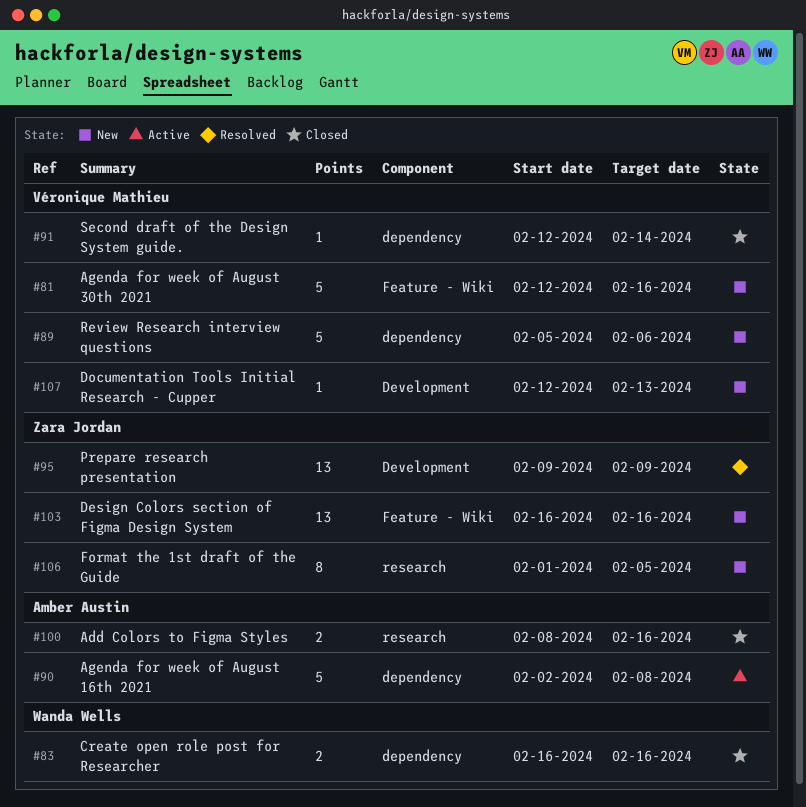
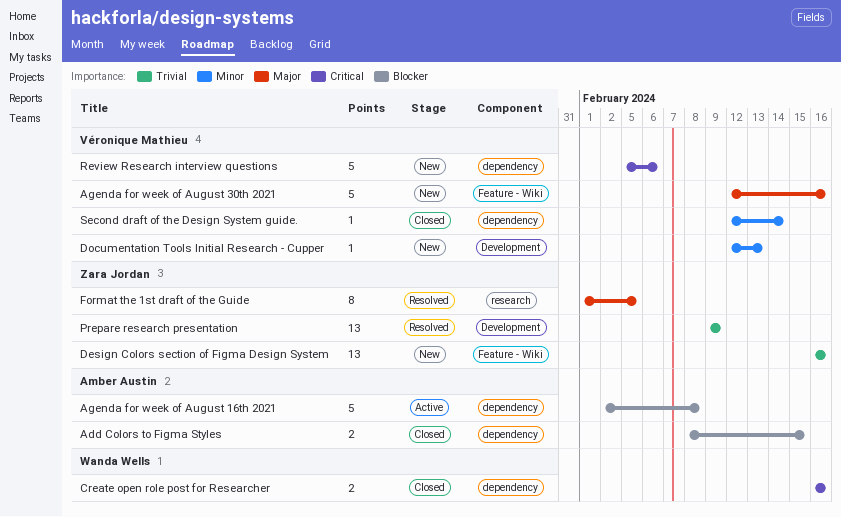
Add Colors to Figma Styles, label: research -> dependency
Add Colors to Figma Styles, due: Feb 16 -> Feb 15
Format the 1st draft of the Guide, status: New -> Resolved

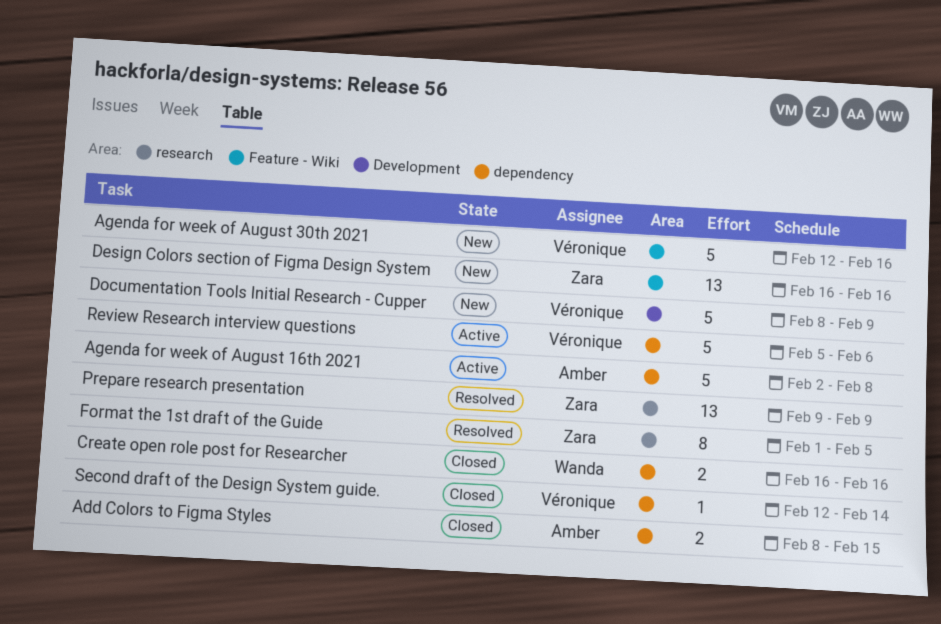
Documentation Tools Initial Research - Cupper, estimate: 1 -> 5
Documentation Tools Initial Research - Cupper, start: Feb 12 -> Feb 8
Documentation Tools Initial Research - Cupper, due: Feb 13 -> Feb 9
Prepare research presentation, label: Development -> research
Review Research interview questions, status: New -> Active

